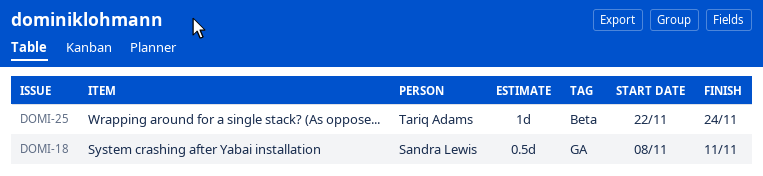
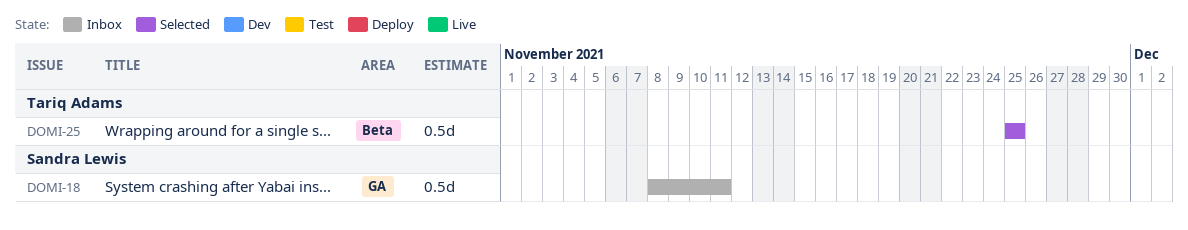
DOMI-25, estimate: 1d -> 0.5d
DOMI-25, start: Nov 22 -> Nov 25
DOMI-25, due: Nov 24 -> Nov 25

